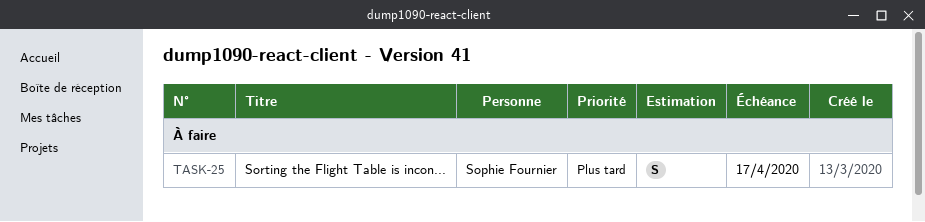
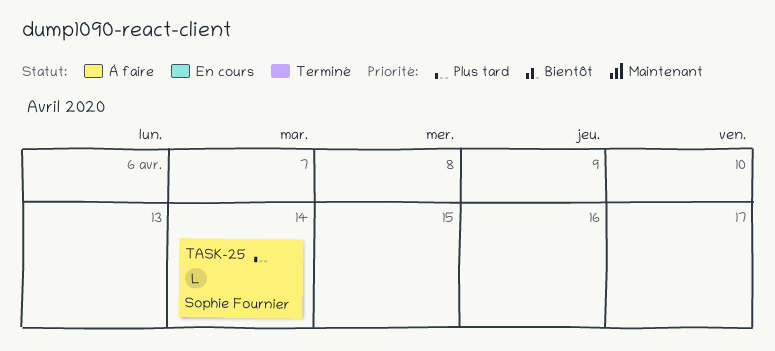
TASK-25, estimate: S -> L
TASK-25, due: Apr 17 -> Apr 14

